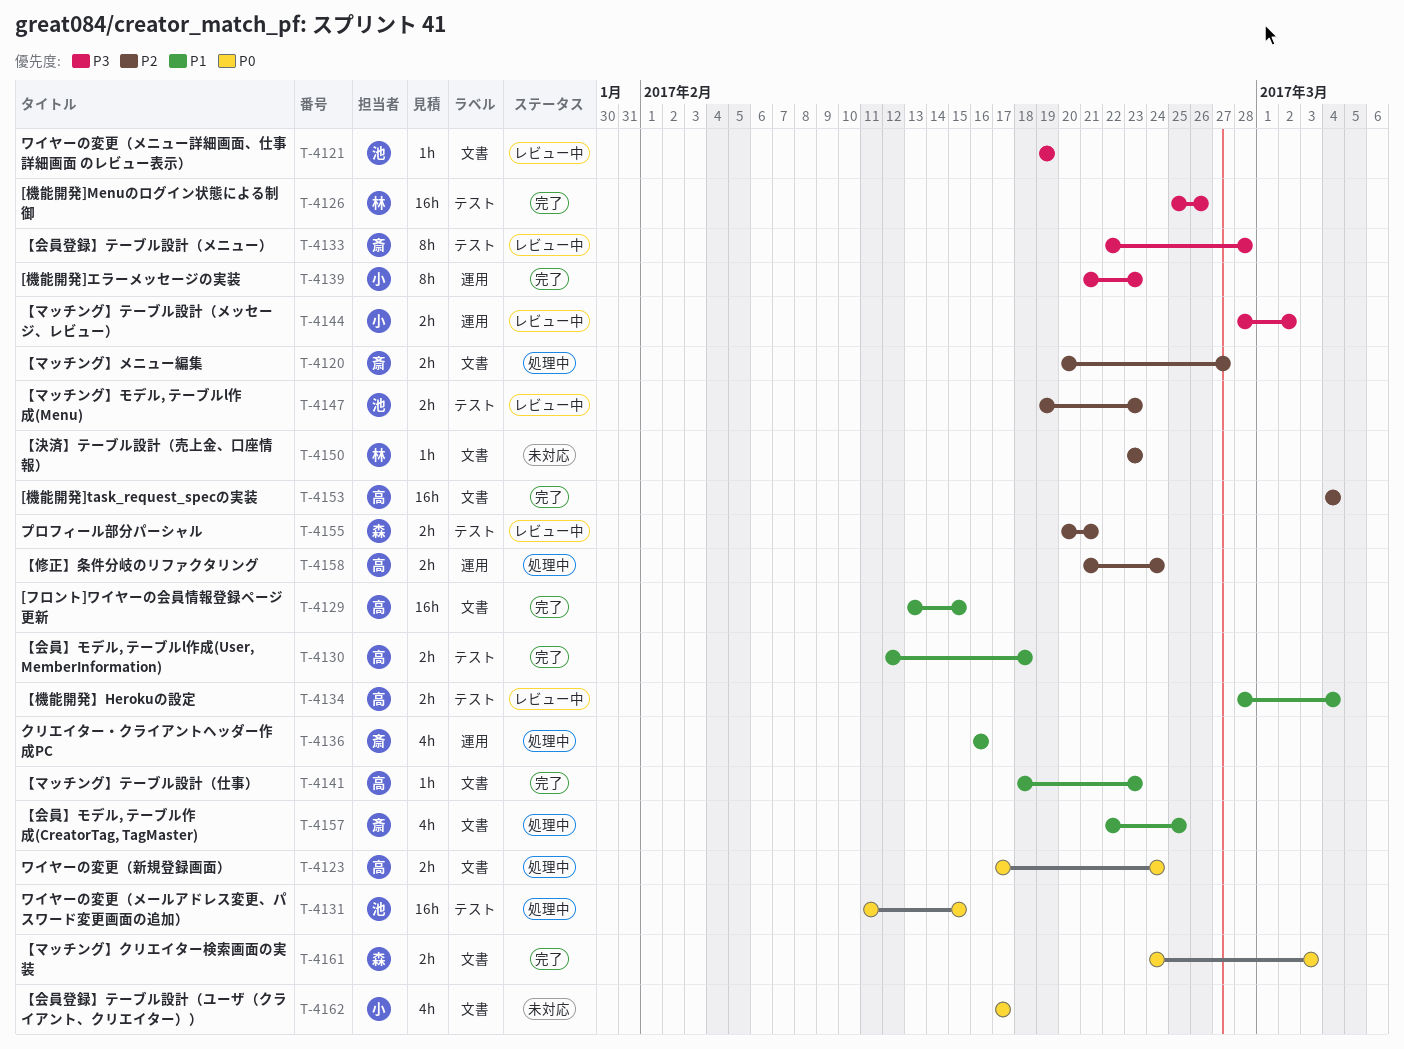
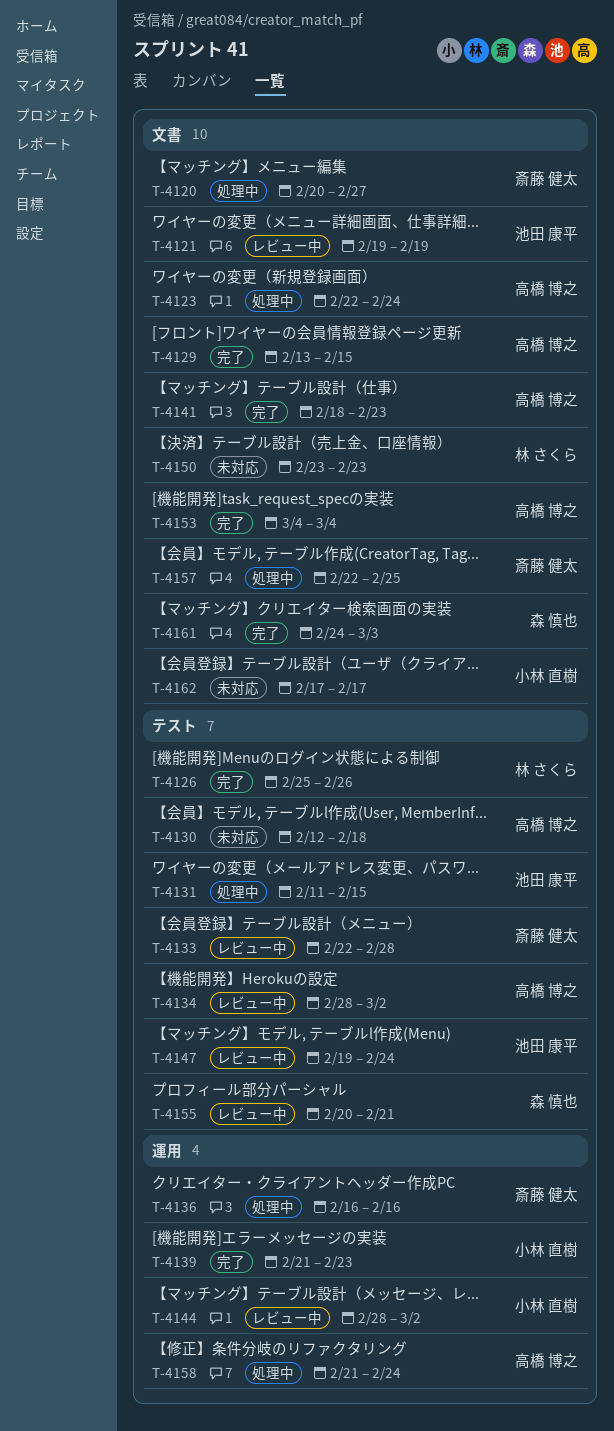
T-4123, start: Feb 17 -> Feb 22
T-4130, status: 完了 -> 未対応
T-4134, due: Mar 4 -> Mar 2
T-4147, due: Feb 23 -> Feb 24

